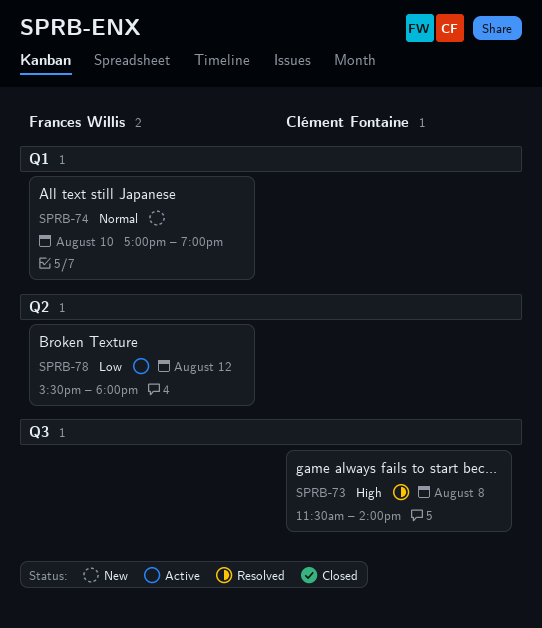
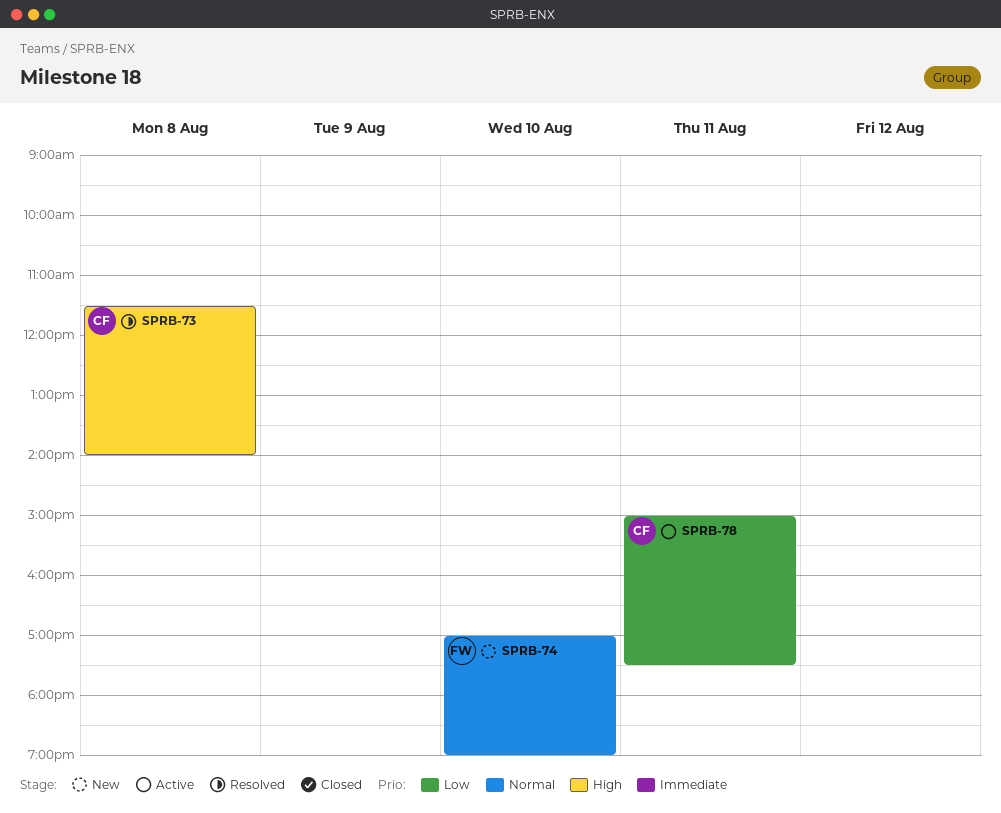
SPRB-78, owner: Frances Willis -> Clément Fontaine
SPRB-78, day: Aug 12 -> Aug 11
SPRB-78, begins: 15:30 -> 15:00
SPRB-78, ends: 18:00 -> 17:30

